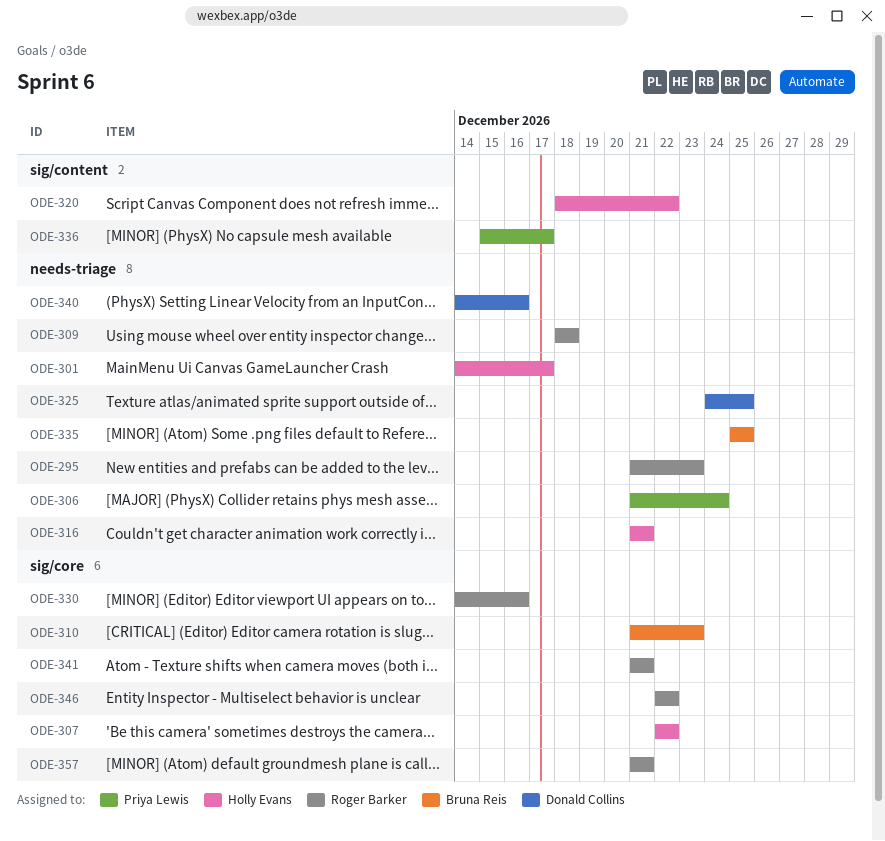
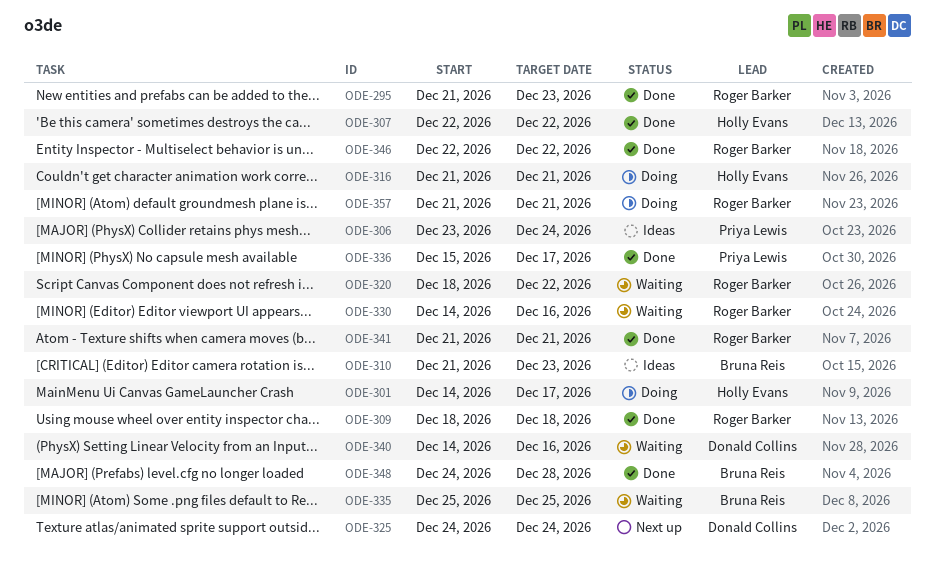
ODE-306, start: Dec 21 -> Dec 23
ODE-320, owner: Holly Evans -> Roger Barker
ODE-325, due: Dec 25 -> Dec 24
ODE-348: none -> present

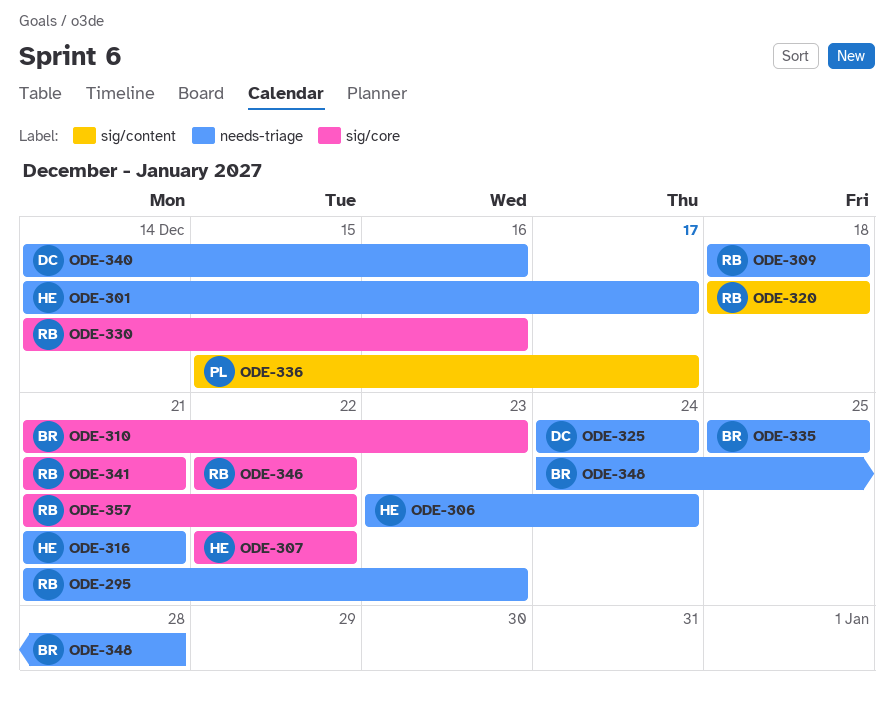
ODE-306, owner: Priya Lewis -> Holly Evans
ODE-320, due: Dec 22 -> Dec 18
ODE-357, due: Dec 21 -> Dec 22

